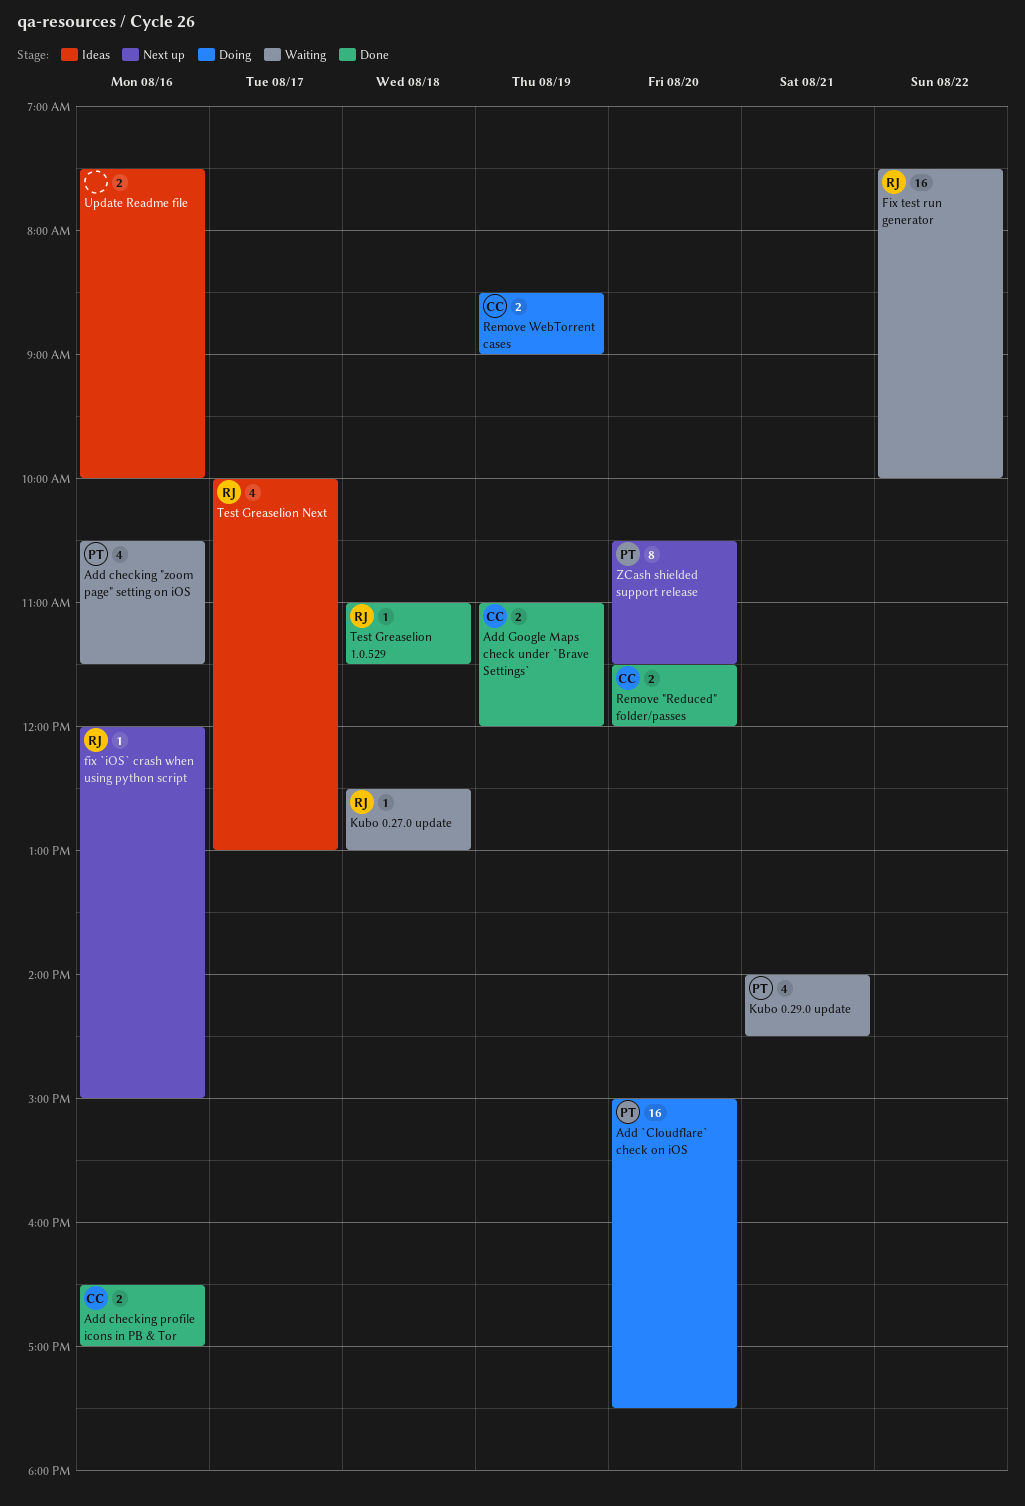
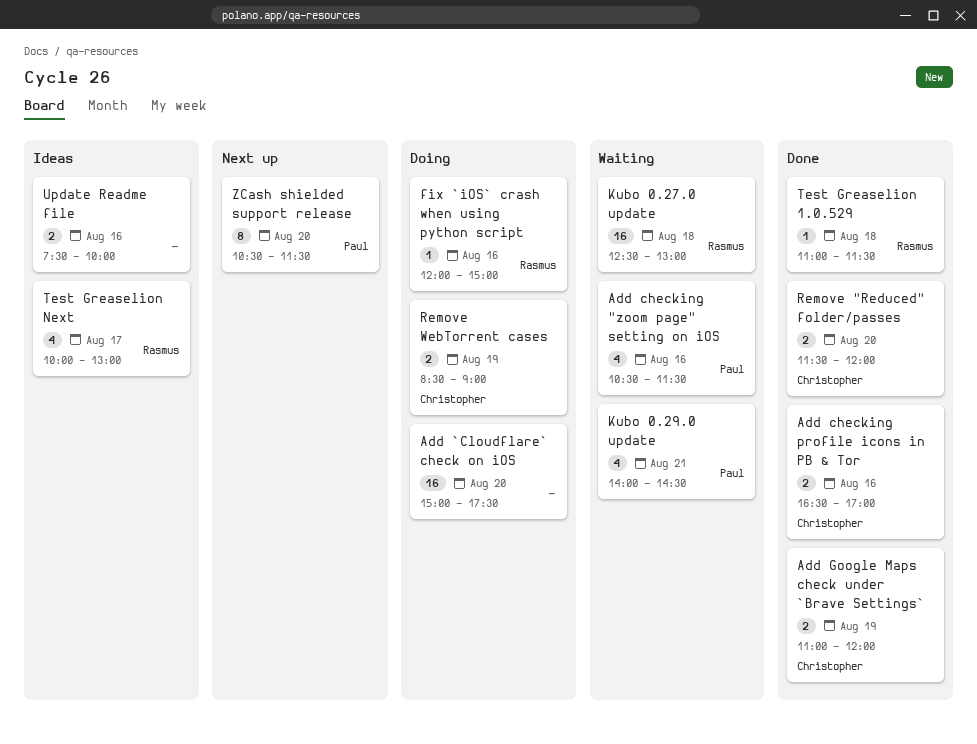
Add `Cloudflare` check on iOS, owner: Paul -> none
fix `iOS` crash when using python script, status: Next up -> Doing
Fix test run generator: present -> none
Kubo 0.27.0 update, estimate: 1 -> 16

